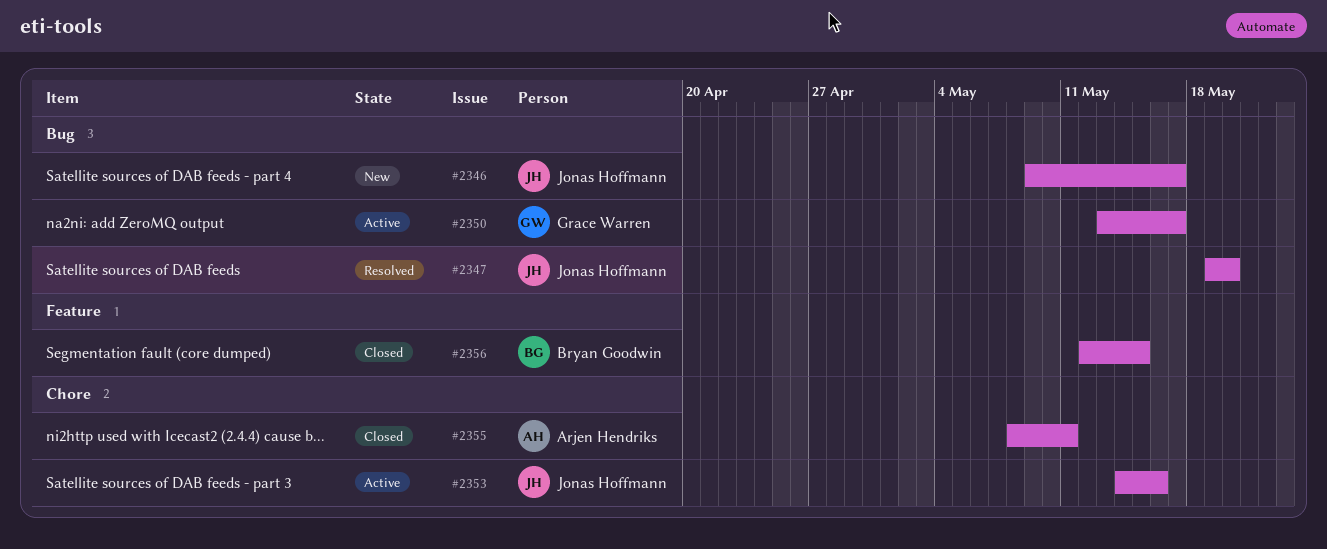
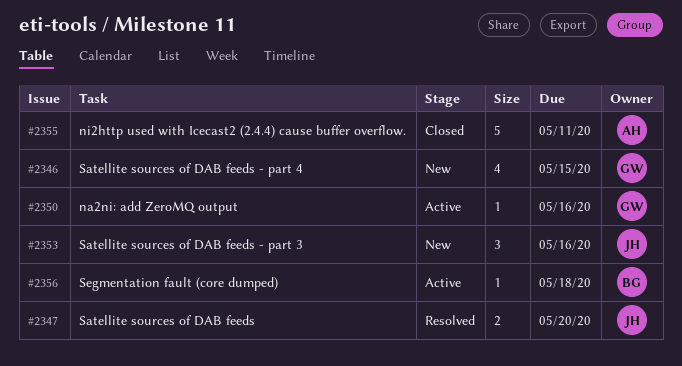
#2346, owner: Jonas Hoffmann -> Grace Warren
#2346, due: May 17 -> May 15
#2350, due: May 17 -> May 16
#2353, status: Active -> New
#2356, status: Closed -> Active
#2356, due: May 15 -> May 18

